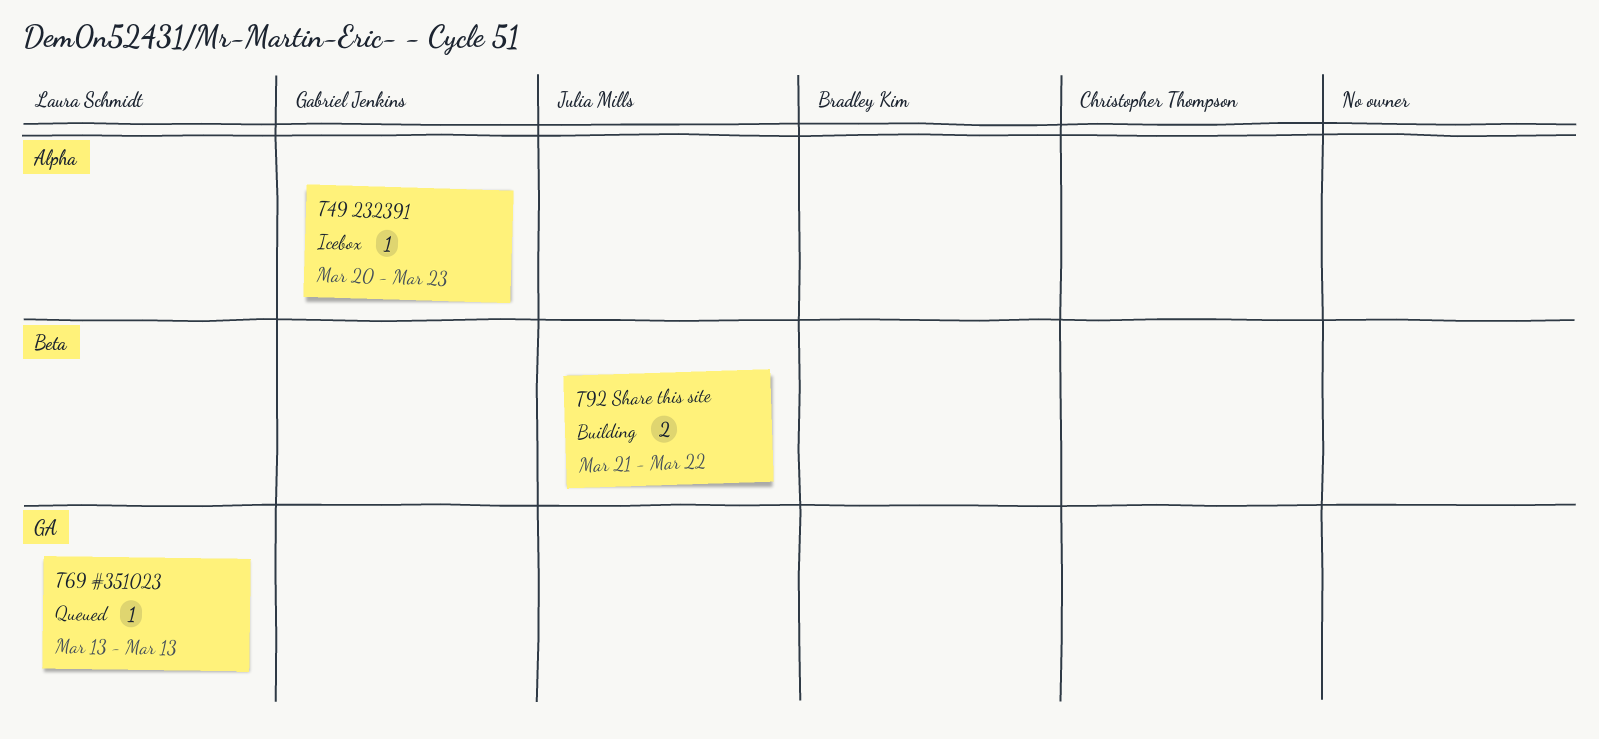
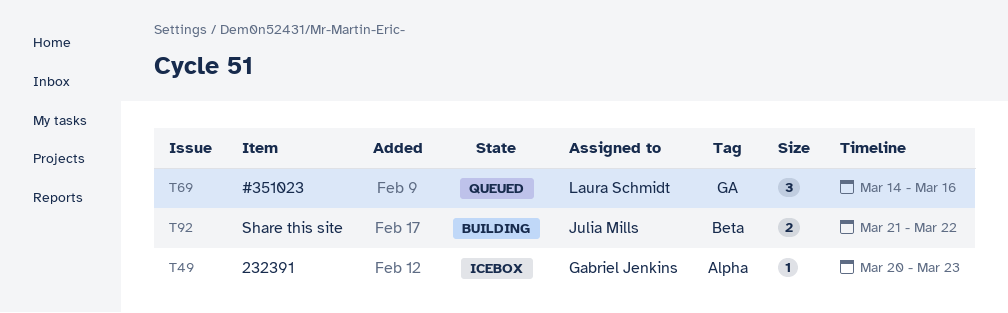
T69, estimate: 1 -> 3
T69, start: Mar 13 -> Mar 14
T69, due: Mar 13 -> Mar 16

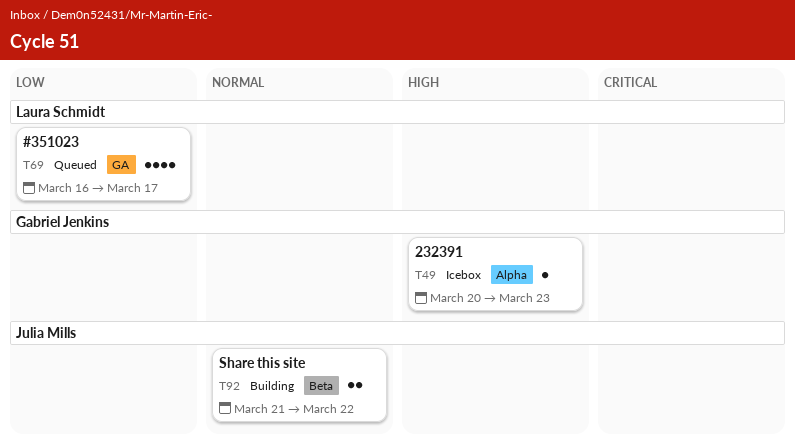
T69, estimate: 3 -> 4
T69, start: Mar 14 -> Mar 16
T69, due: Mar 16 -> Mar 17

